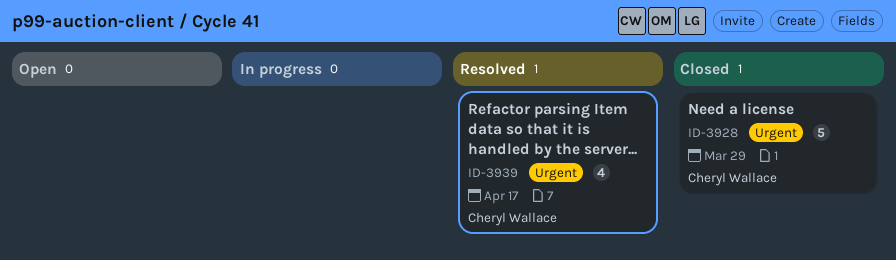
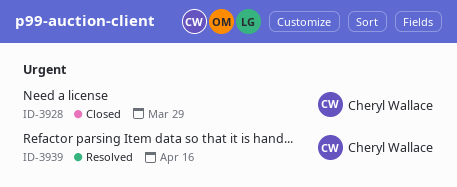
ID-3939, due: Apr 17 -> Apr 16

